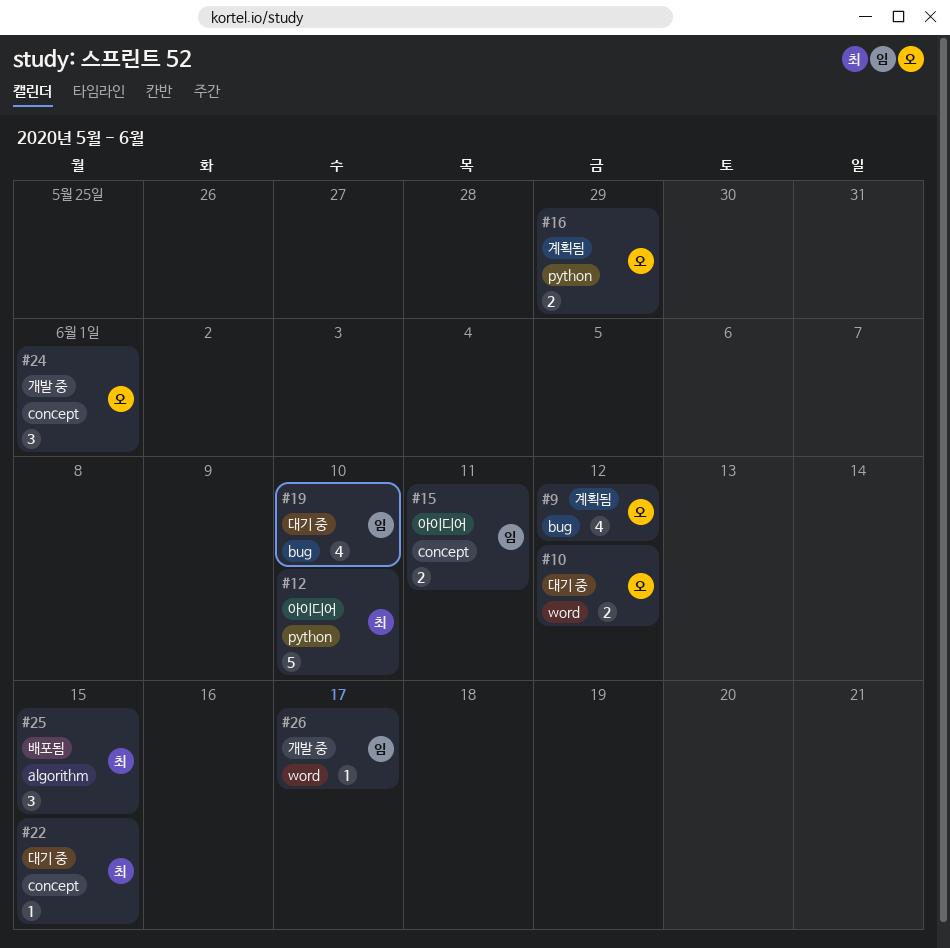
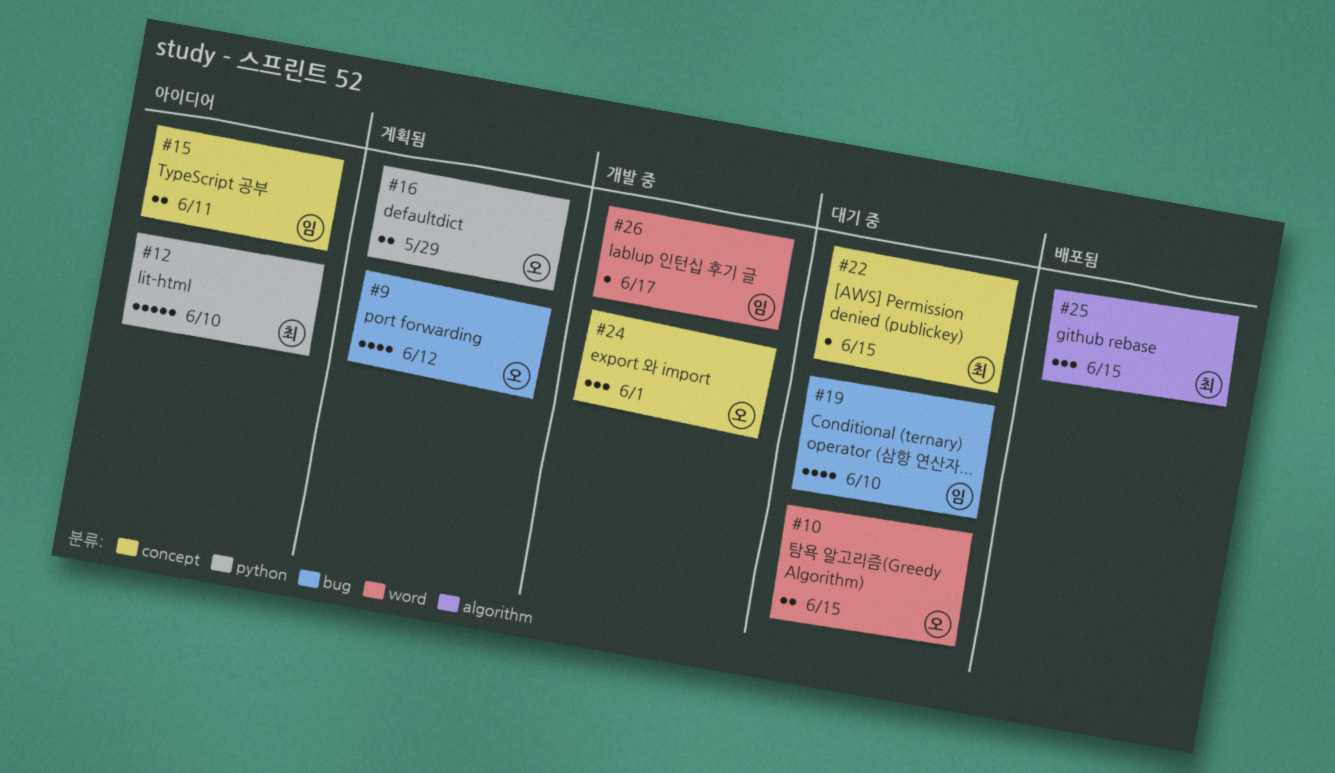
#10, due: Jun 12 -> Jun 15

